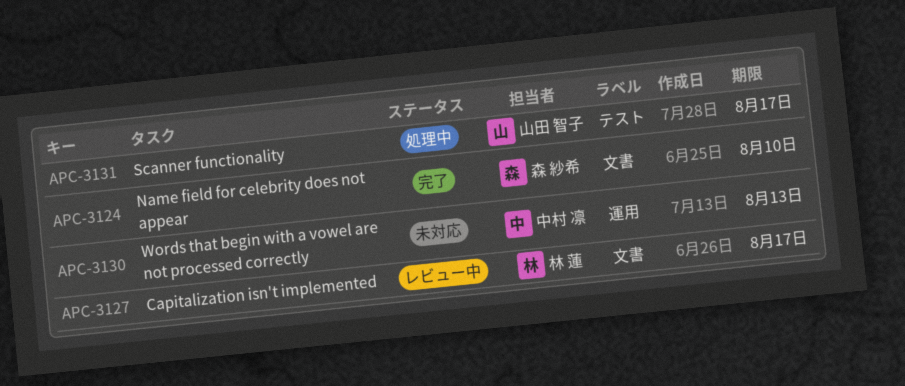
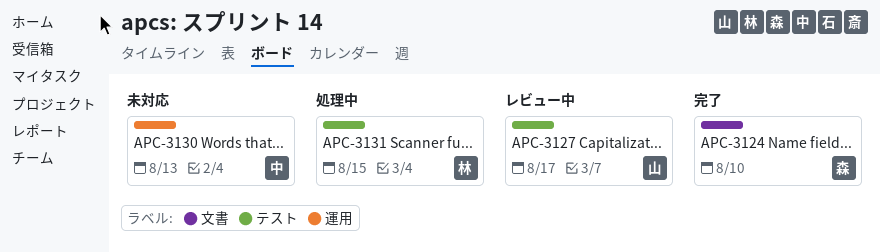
APC-3127, owner: 林 蓮 -> 山田 智子
APC-3127, label: 文書 -> テスト
APC-3131, owner: 山田 智子 -> 林 蓮
APC-3131, due: Aug 17 -> Aug 15

